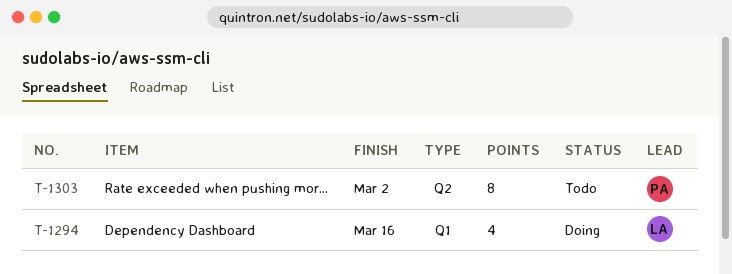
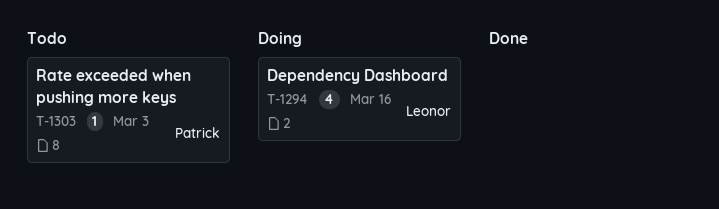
T-1303, estimate: 8 -> 1
T-1303, due: Mar 2 -> Mar 3

